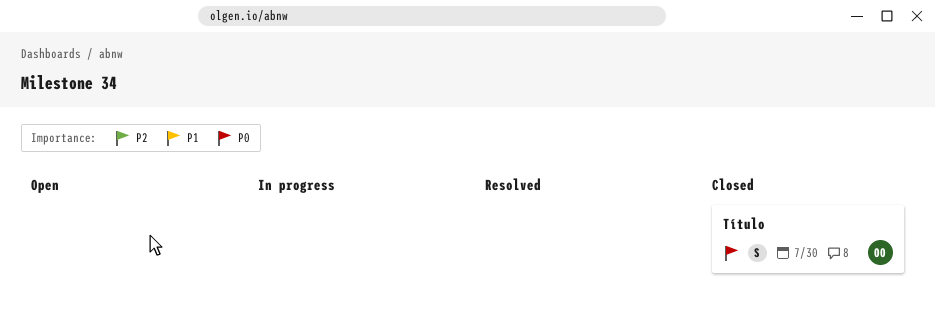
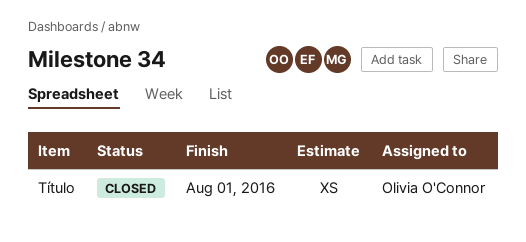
Título, estimate: S -> XS
Título, due: Jul 30 -> Aug 1

